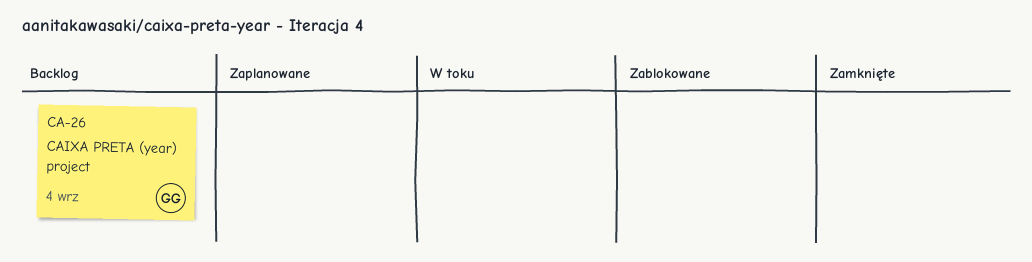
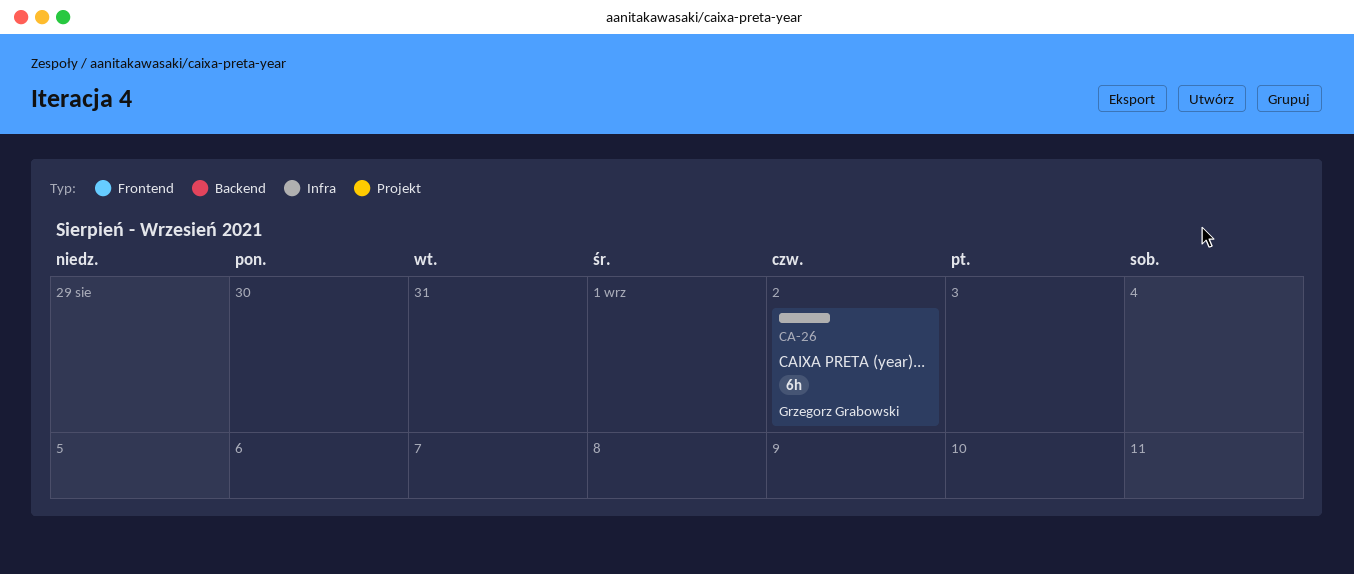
CA-26, due: Sep 4 -> Sep 2

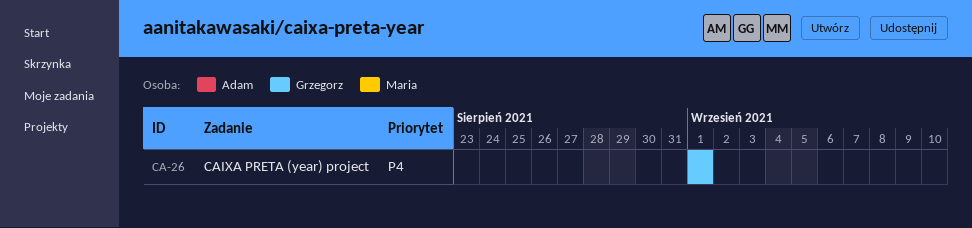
CA-26, due: Sep 2 -> Sep 1

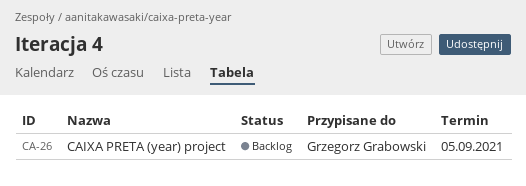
CA-26, due: Sep 1 -> Sep 5

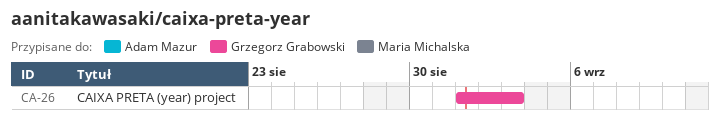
CA-26, due: Sep 5 -> Sep 3

